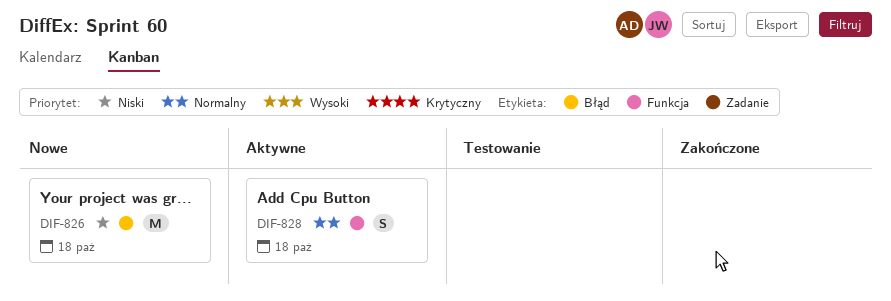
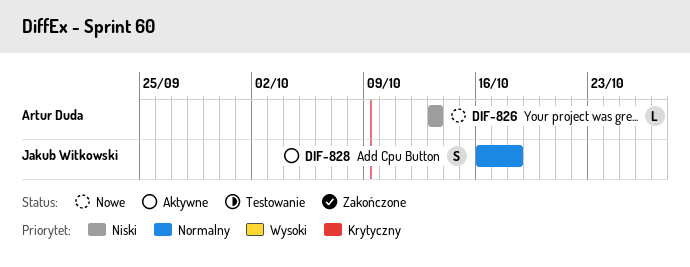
DIF-826, estimate: M -> L
DIF-826, due: Oct 18 -> Oct 13

